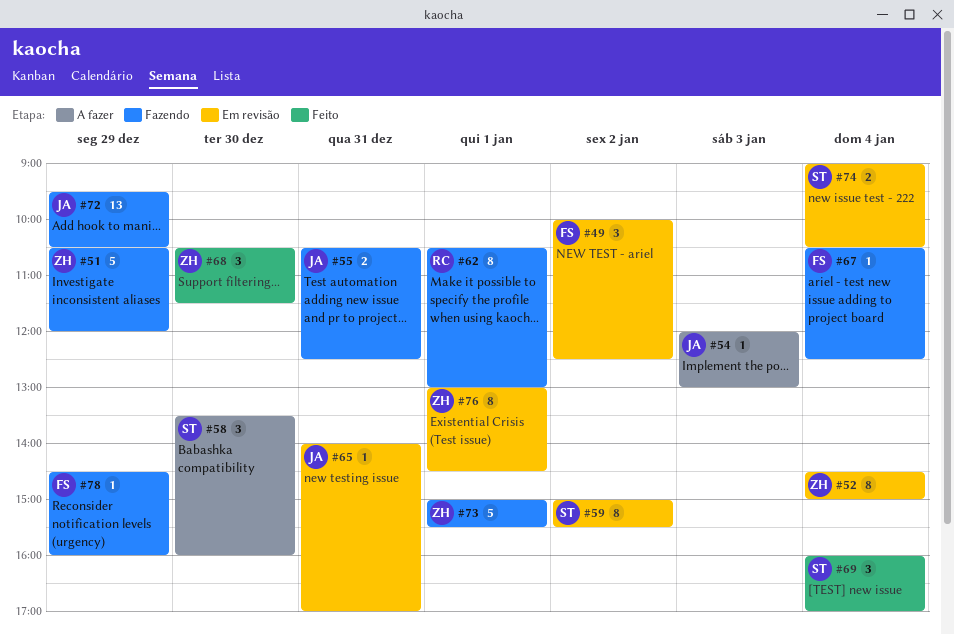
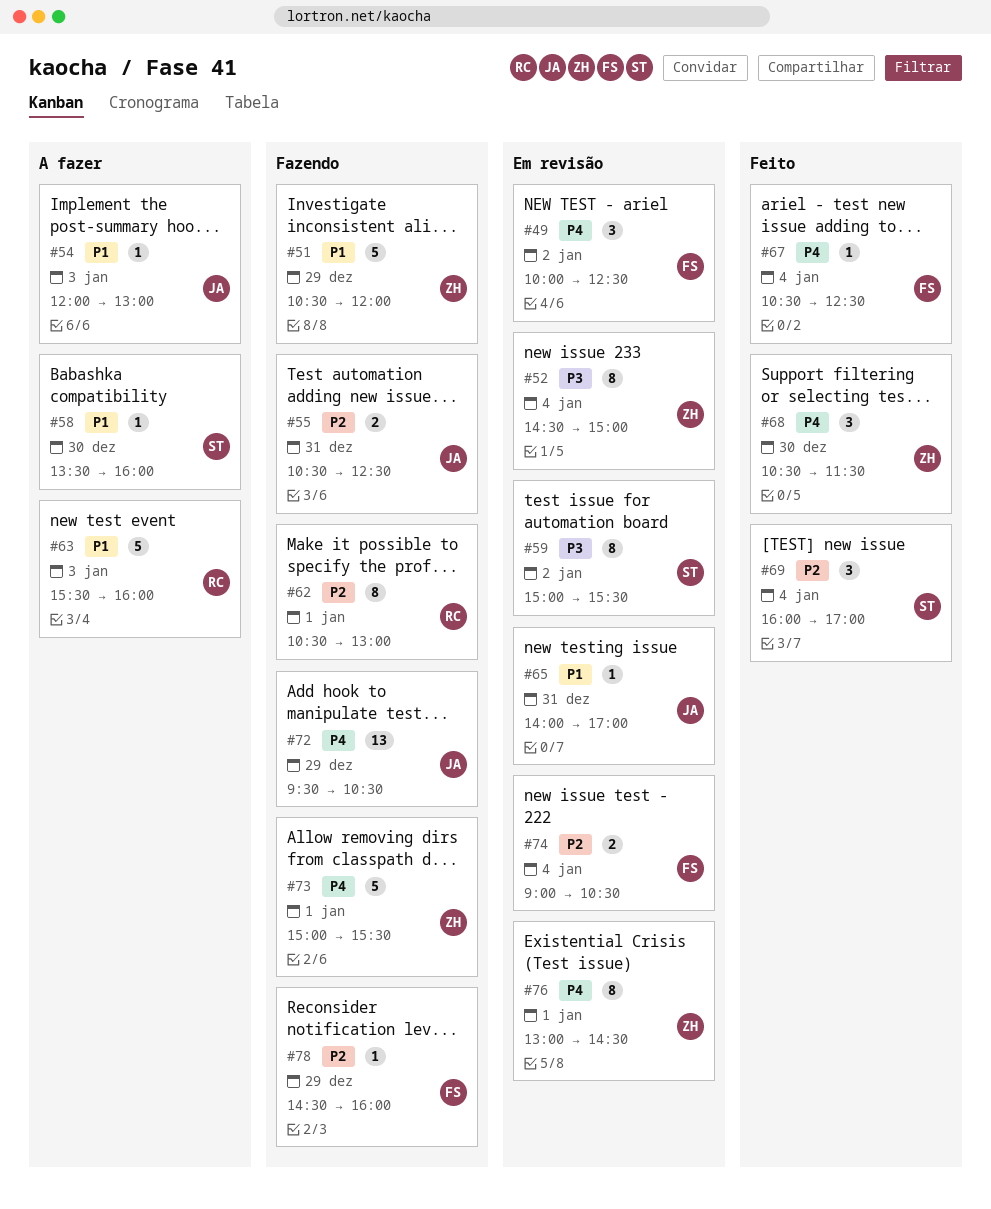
#58, estimate: 3 -> 1
#63: none -> present
#67, status: Fazendo -> Feito
#74, owner: ST -> FS

